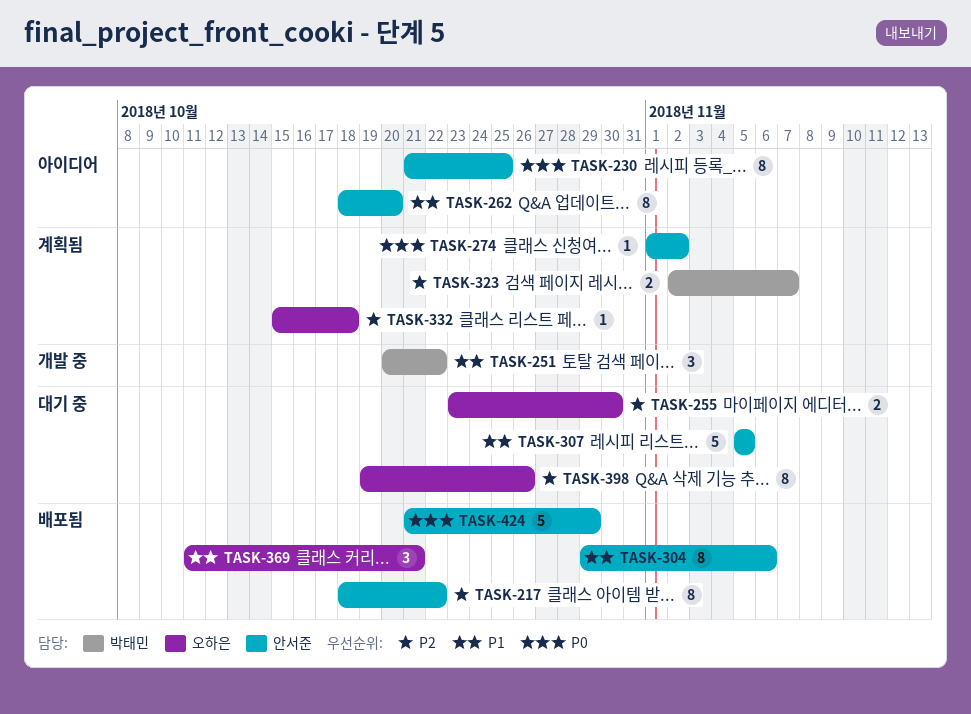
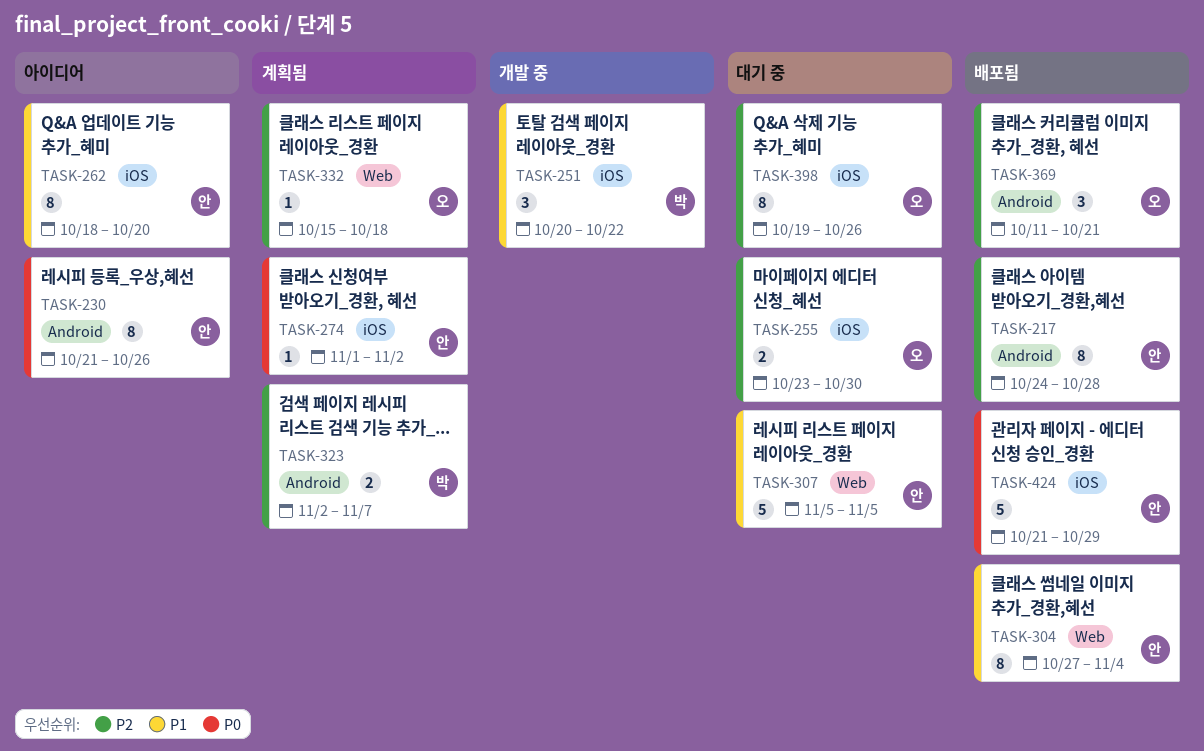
TASK-217, start: Oct 18 -> Oct 24
TASK-217, due: Oct 22 -> Oct 28
TASK-230, due: Oct 25 -> Oct 26
TASK-304, start: Oct 29 -> Oct 27
TASK-304, due: Nov 6 -> Nov 4
TASK-369, priority: P1 -> P2

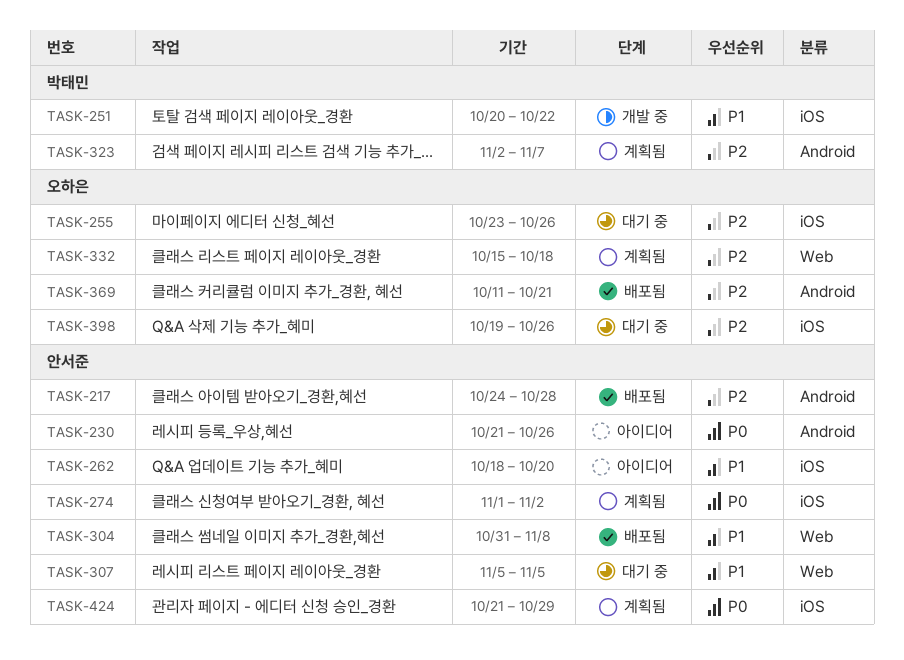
TASK-255, due: Oct 30 -> Oct 26
TASK-304, start: Oct 27 -> Oct 31
TASK-304, due: Nov 4 -> Nov 8
TASK-424, status: 배포됨 -> 계획됨

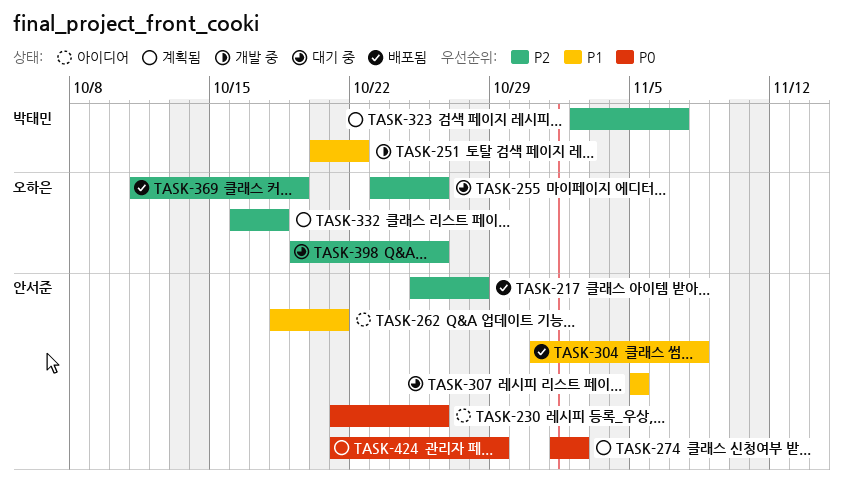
TASK-217, start: Oct 24 -> Oct 25
TASK-262, due: Oct 20 -> Oct 21
TASK-332, start: Oct 15 -> Oct 16
TASK-369, due: Oct 21 -> Oct 19

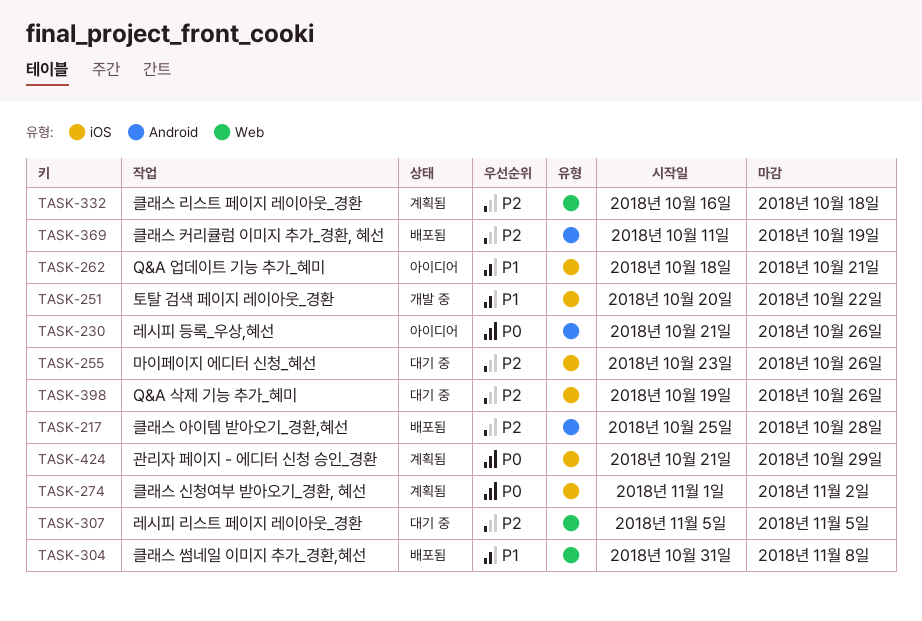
TASK-307, priority: P1 -> P2
TASK-323: present -> none

